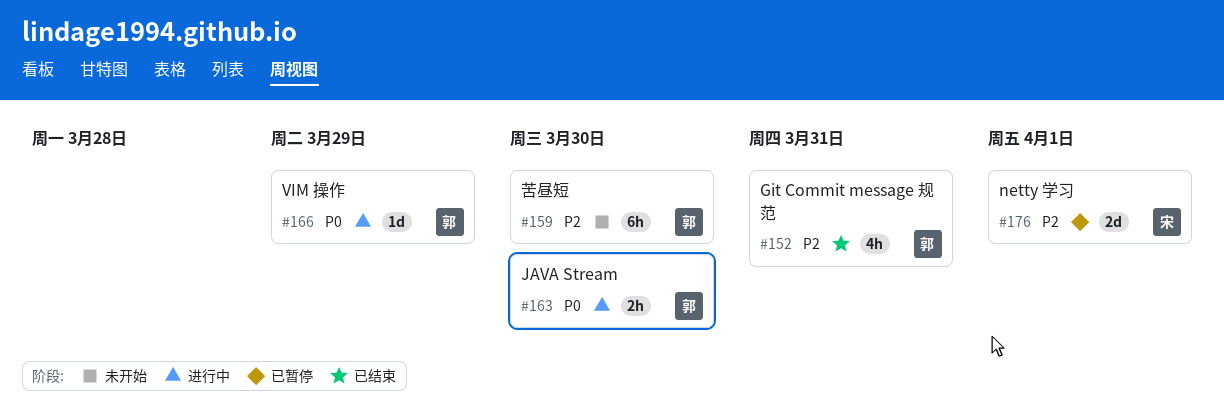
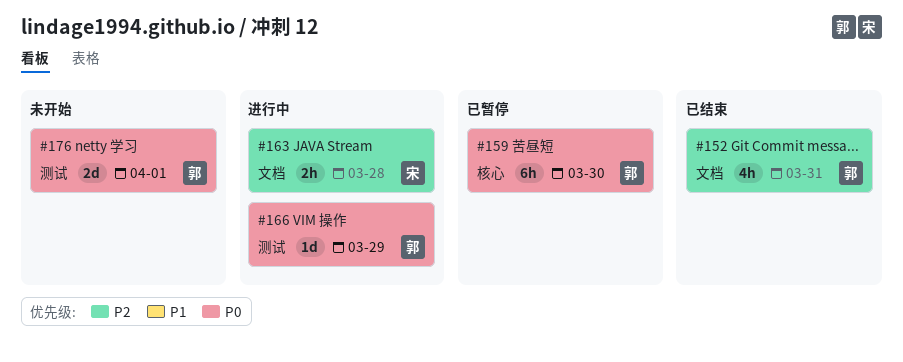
#159, status: 未开始 -> 已暂停
#159, priority: P2 -> P0
#163, owner: 郭 -> 宋
#163, priority: P0 -> P2
#163, due: Mar 30 -> Mar 28
#176, status: 已暂停 -> 未开始
#176, owner: 宋 -> 郭
#176, priority: P2 -> P0

